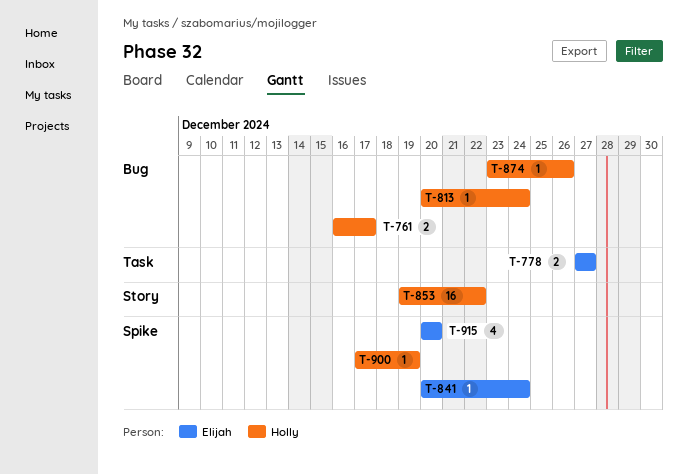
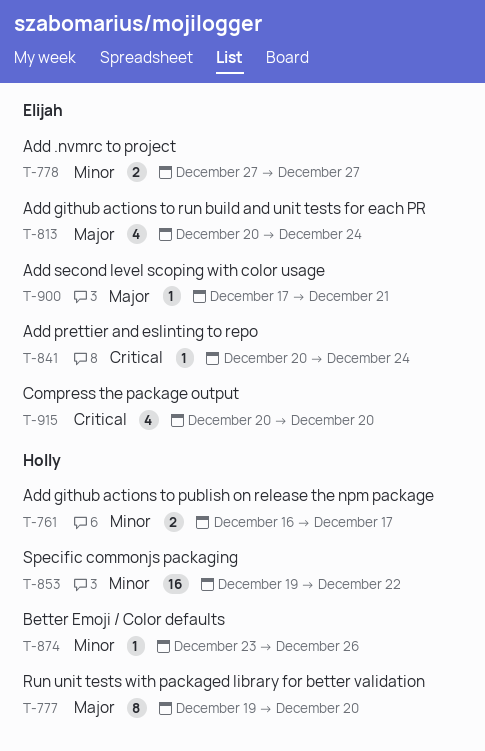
T-777: none -> present
T-813, owner: Holly -> Elijah
T-813, estimate: 1 -> 4
T-900, owner: Holly -> Elijah
T-900, due: Dec 19 -> Dec 21

